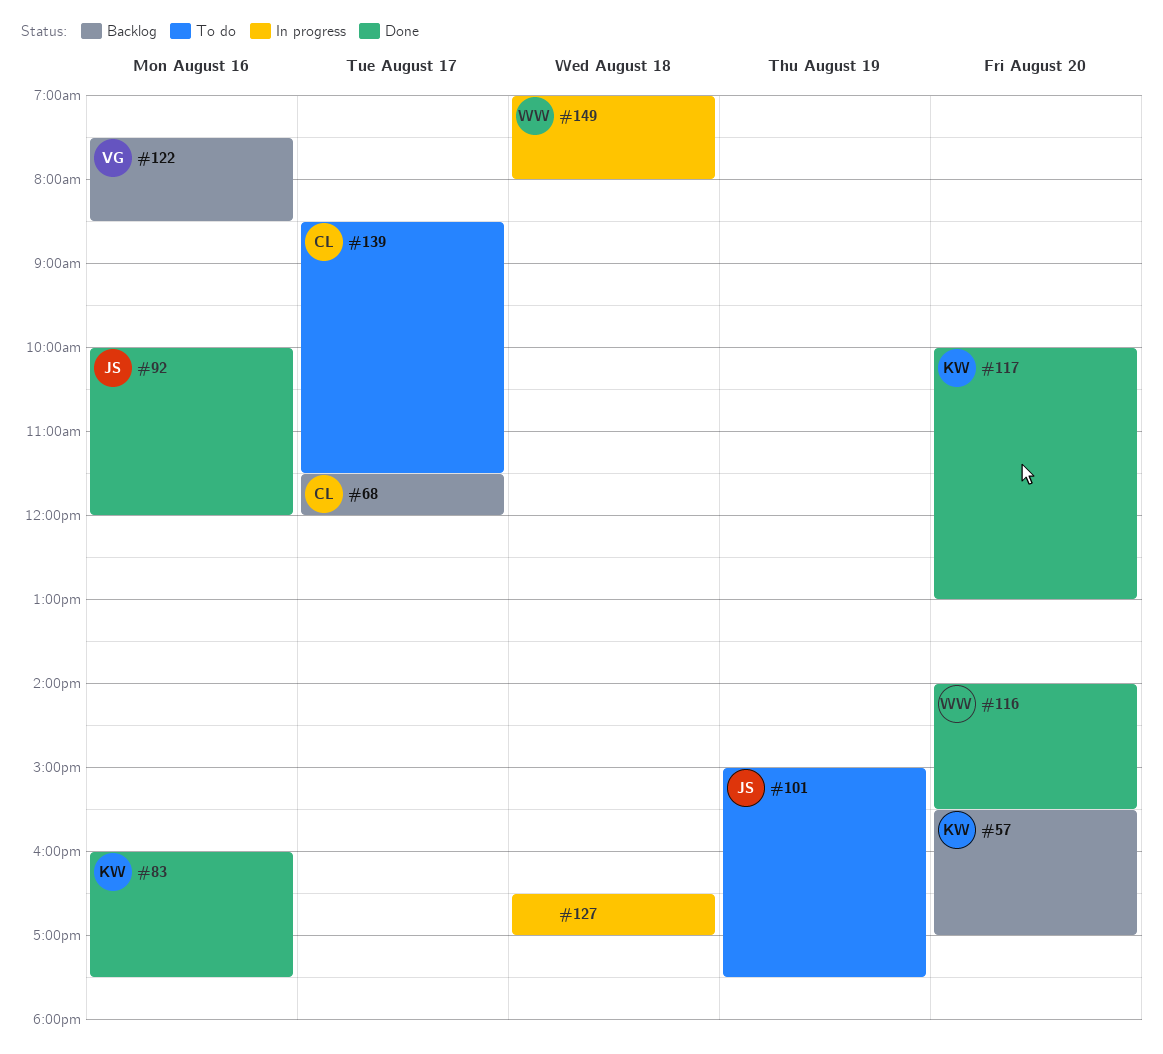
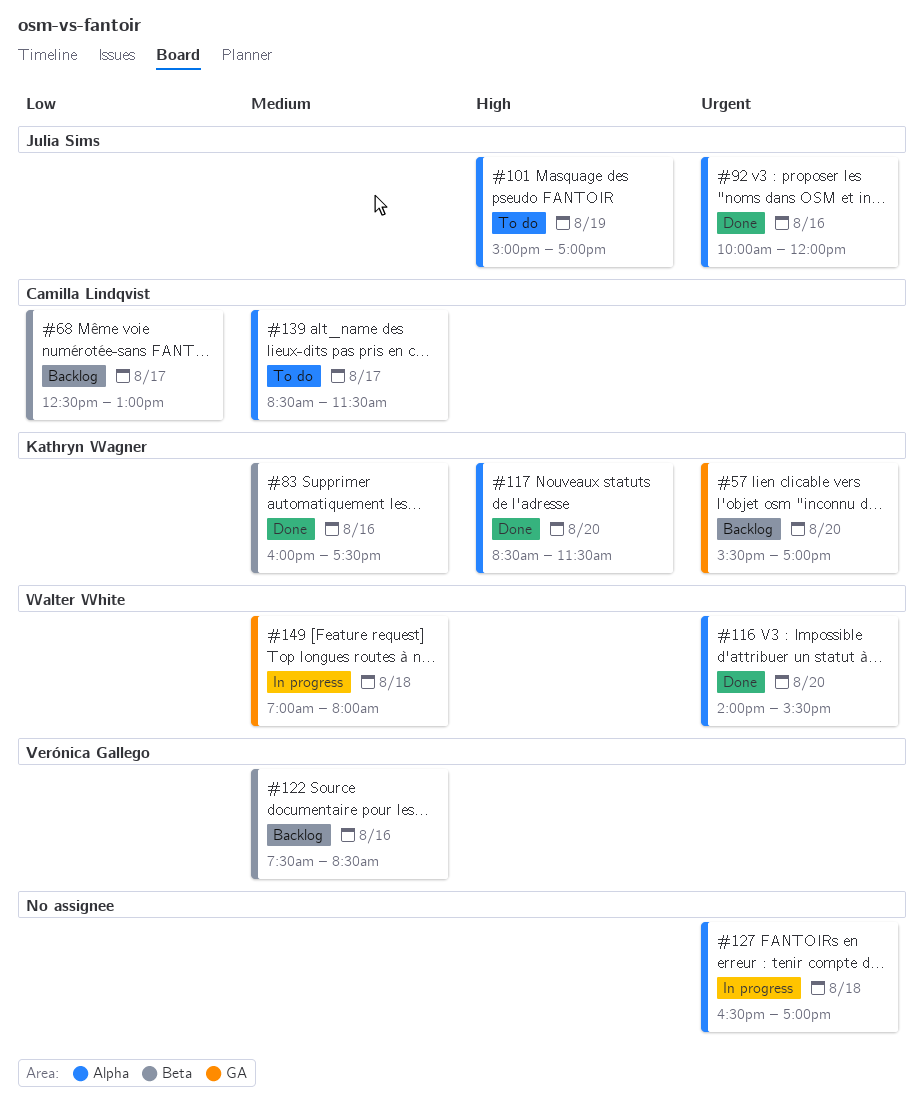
#68, begins: 11:30 -> 12:30
#68, ends: 12:00 -> 13:00
#101, ends: 17:30 -> 17:00
#117, begins: 10:00 -> 08:30
#117, ends: 13:00 -> 11:30

